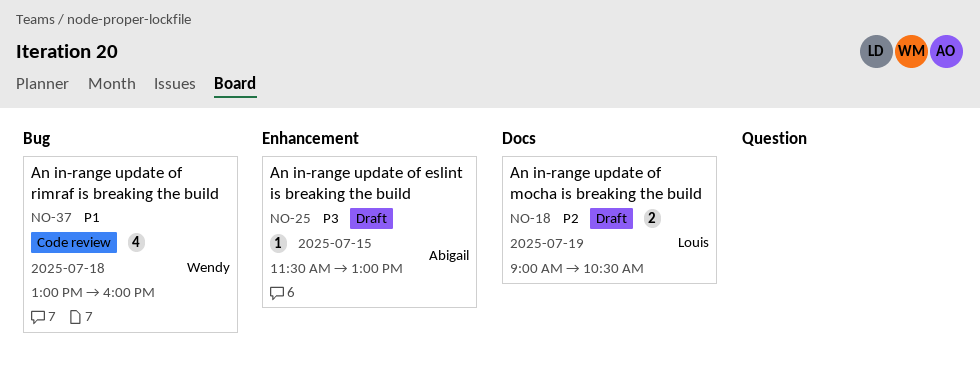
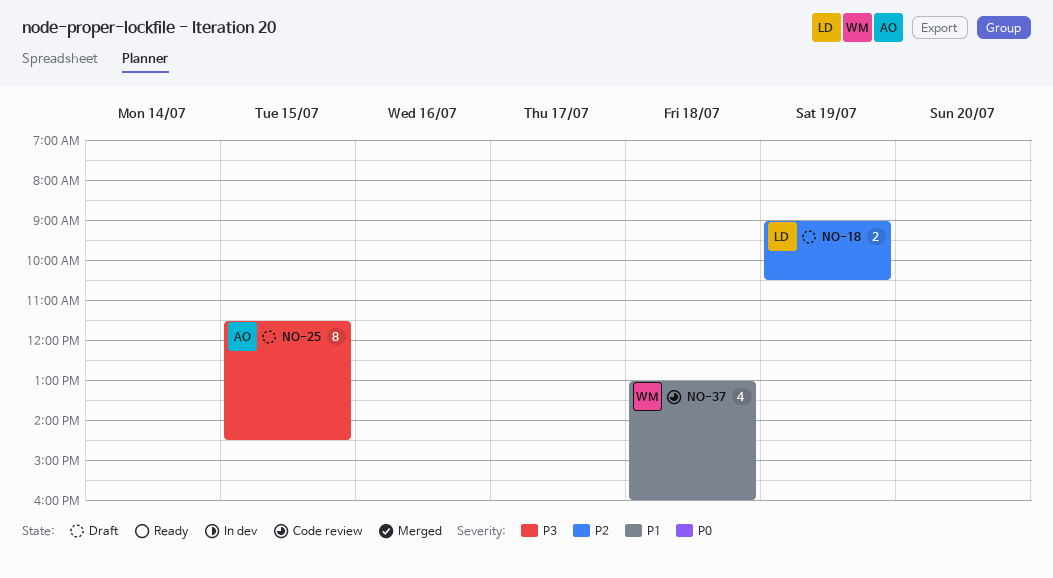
NO-25, estimate: 1 -> 8
NO-25, ends: 13:00 -> 14:30

